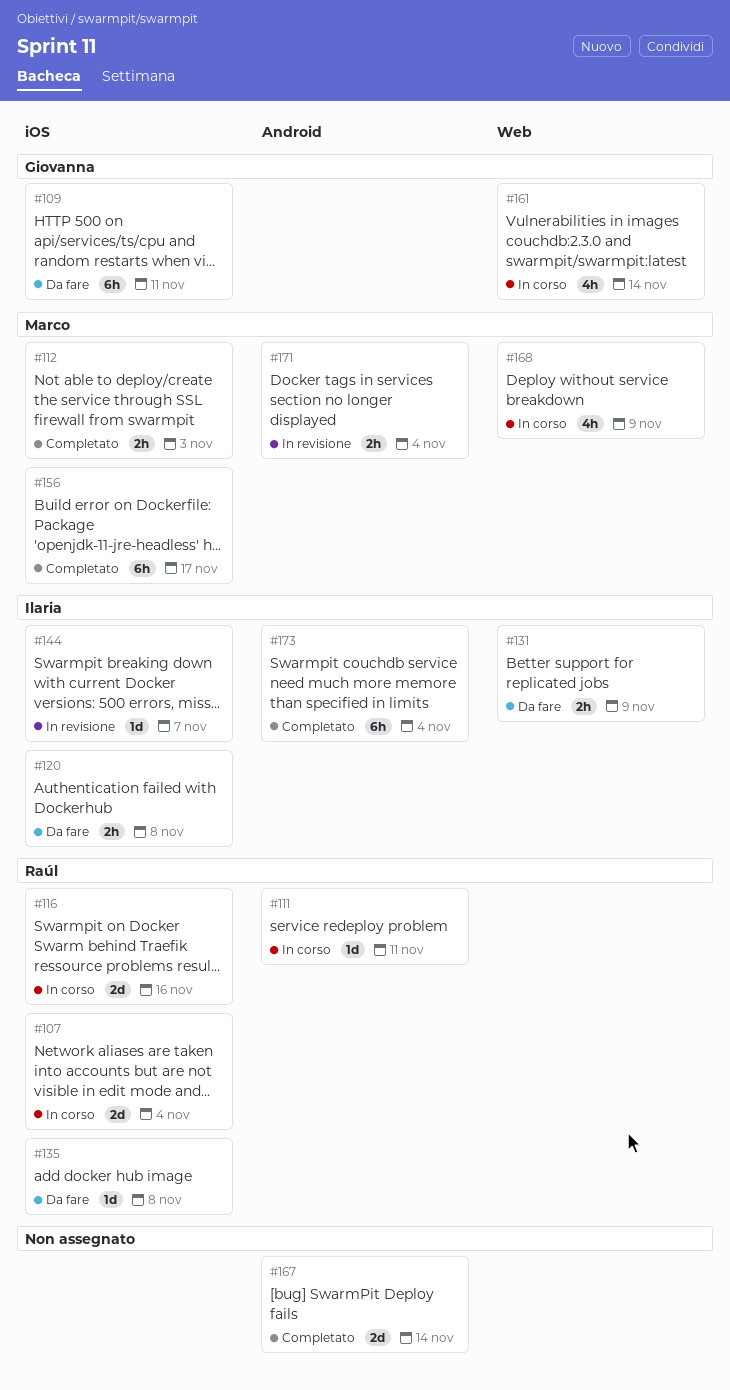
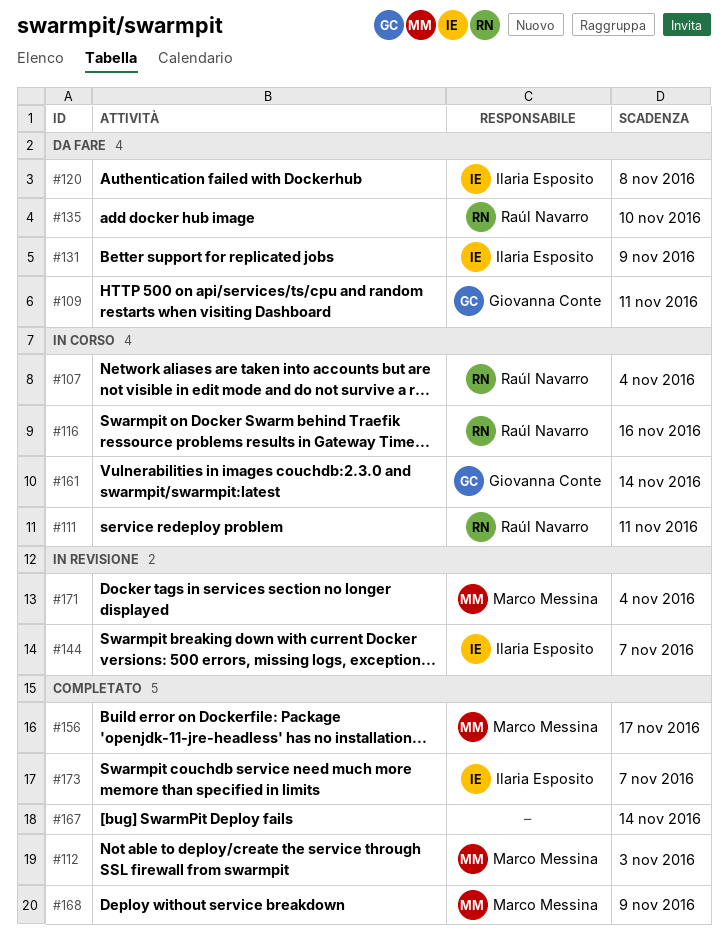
#135, due: Nov 8 -> Nov 10
#168, status: In corso -> Completato
#173, due: Nov 4 -> Nov 7

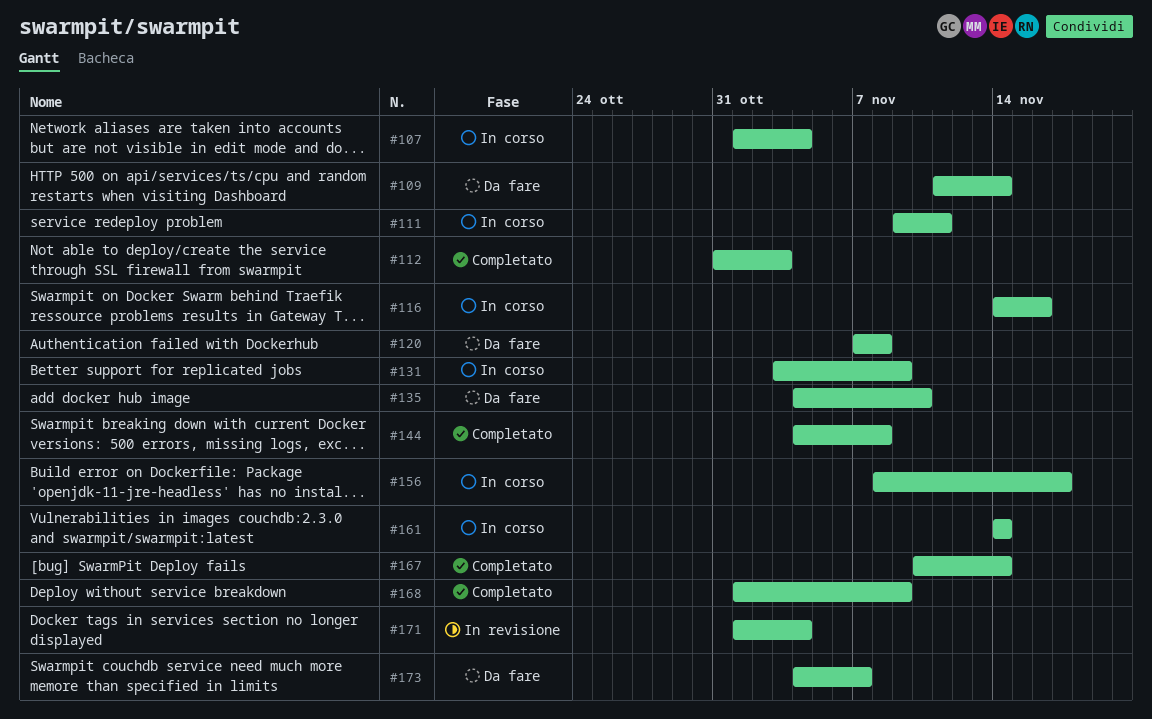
#109, due: Nov 11 -> Nov 14
#131, status: Da fare -> In corso
#144, status: In revisione -> Completato
#144, due: Nov 7 -> Nov 8
#156, status: Completato -> In corso
#173, status: Completato -> Da fare

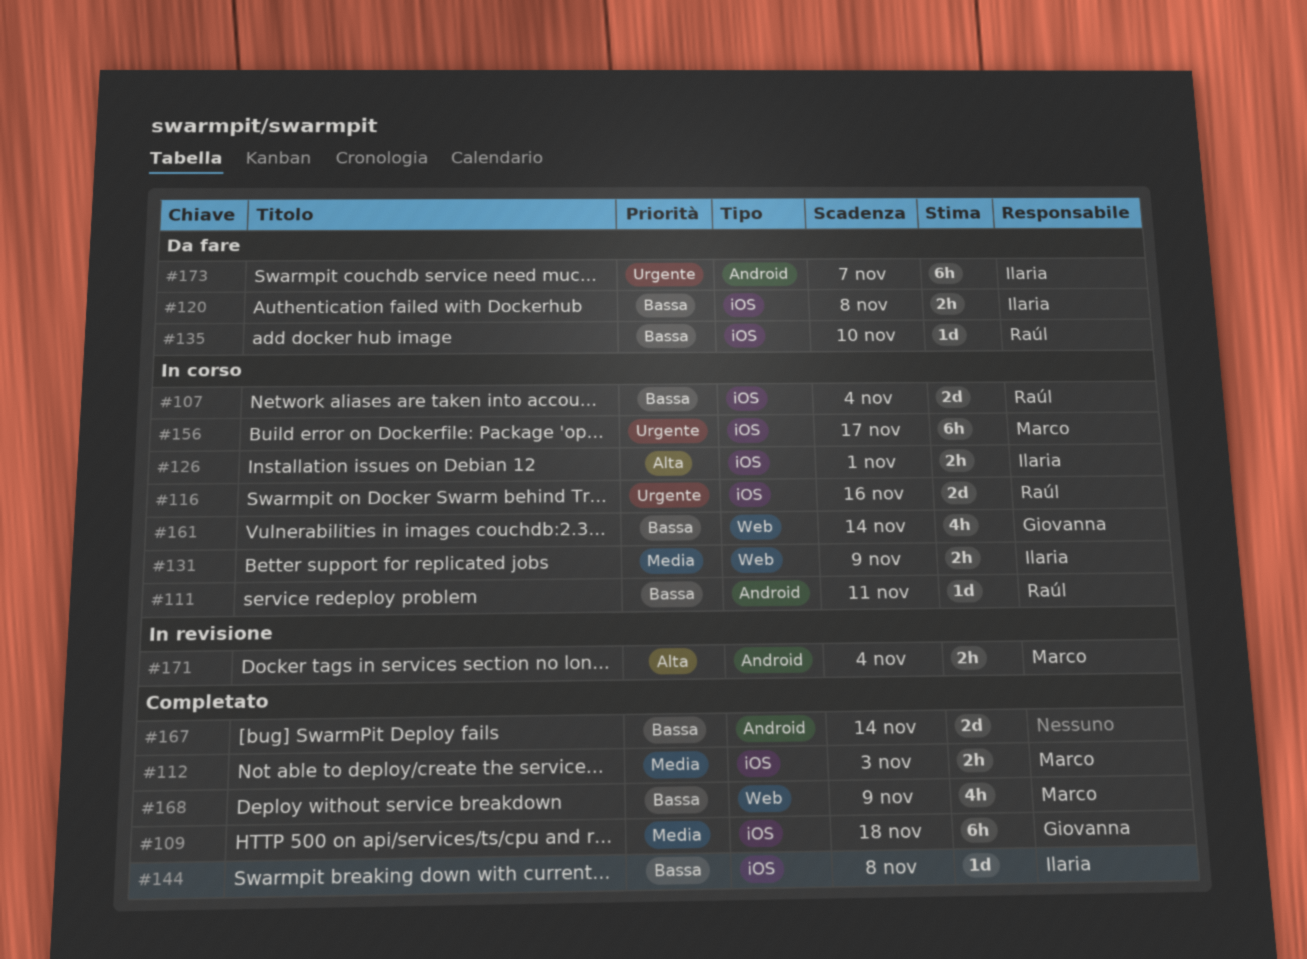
#109, status: Da fare -> Completato
#109, due: Nov 14 -> Nov 18
#126: none -> present

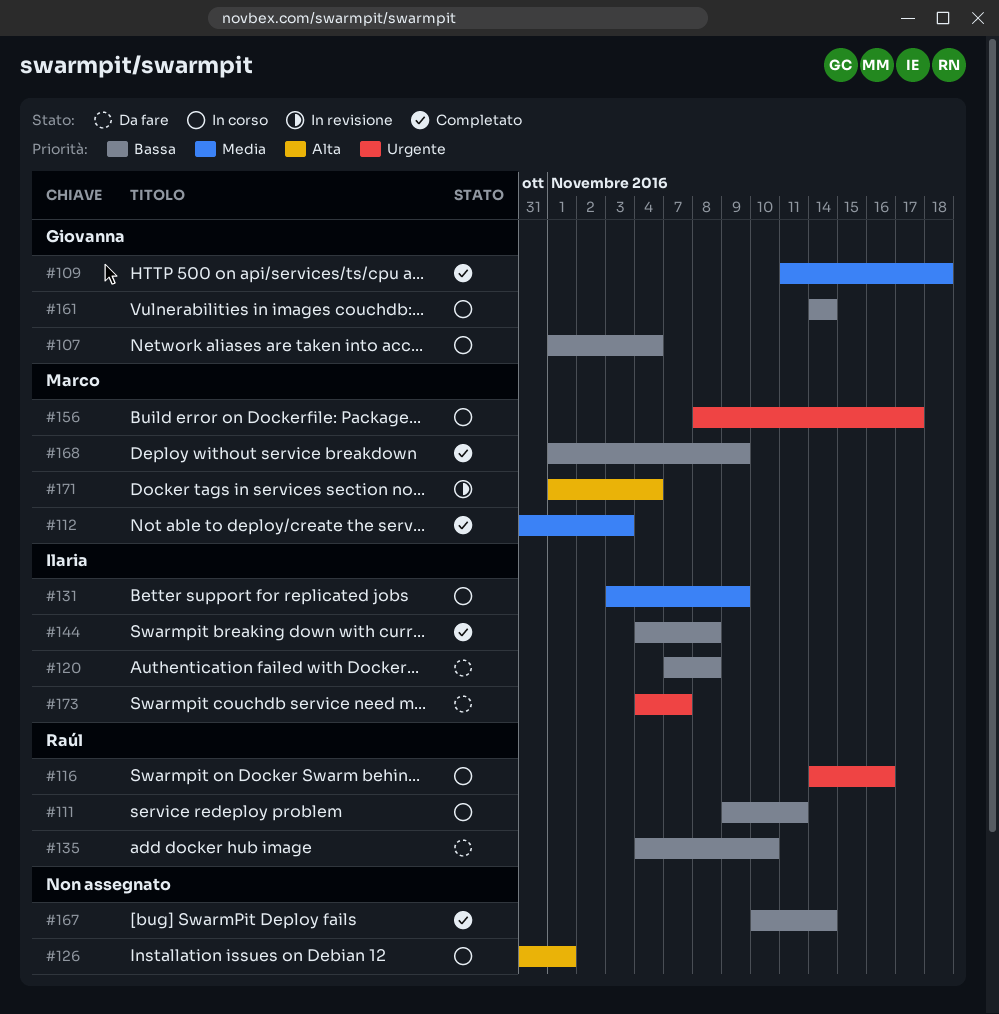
#107, owner: Raúl -> Giovanna
#126, owner: Ilaria -> none

